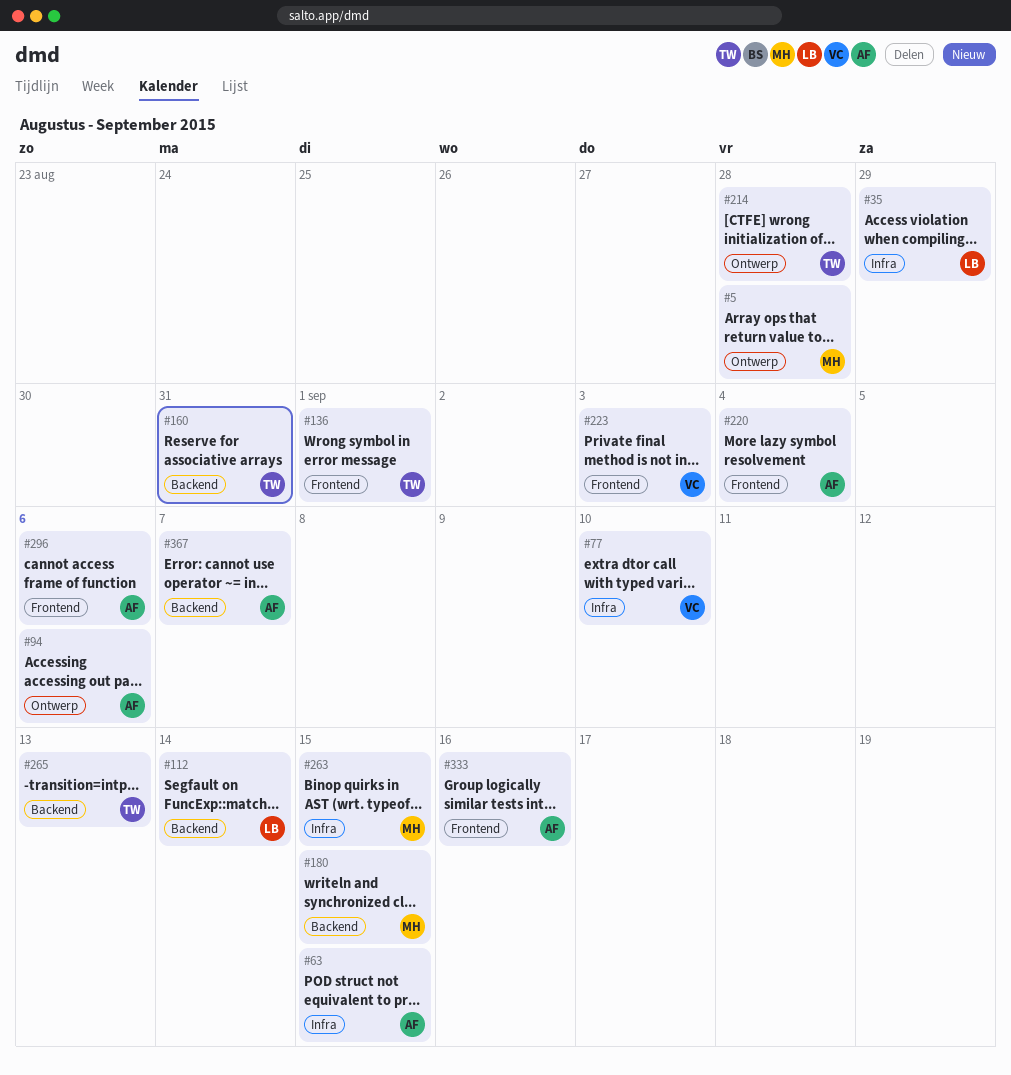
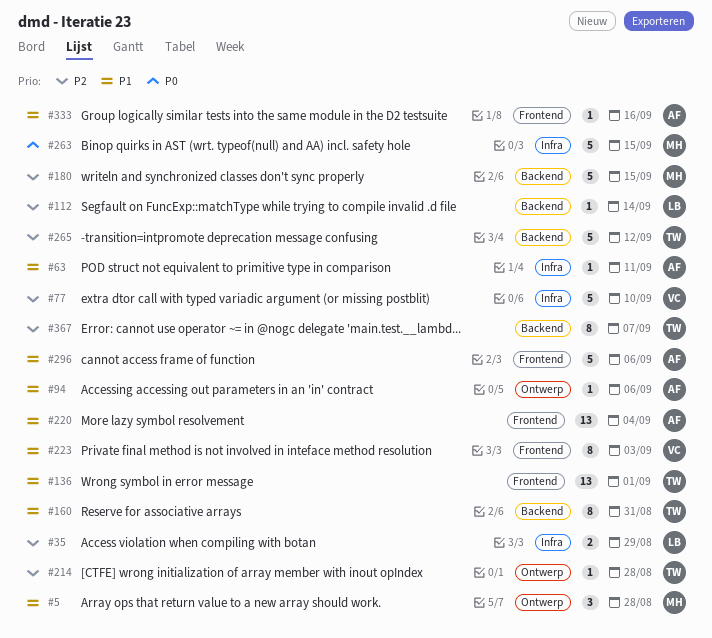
#63, due: Sep 15 -> Sep 11
#265, due: Sep 13 -> Sep 12
#367, owner: AF -> TW

